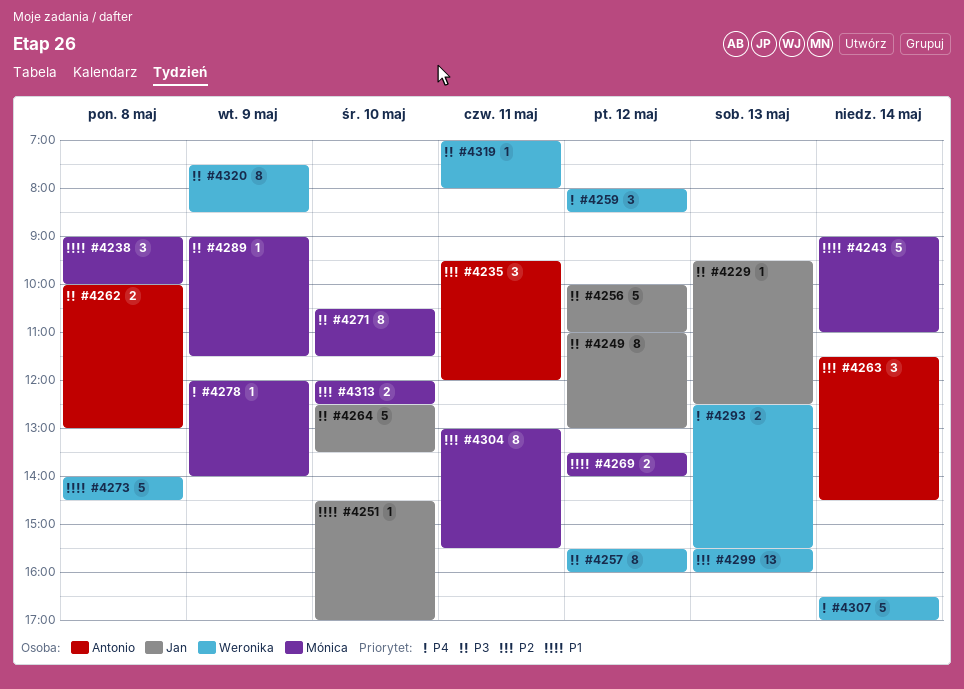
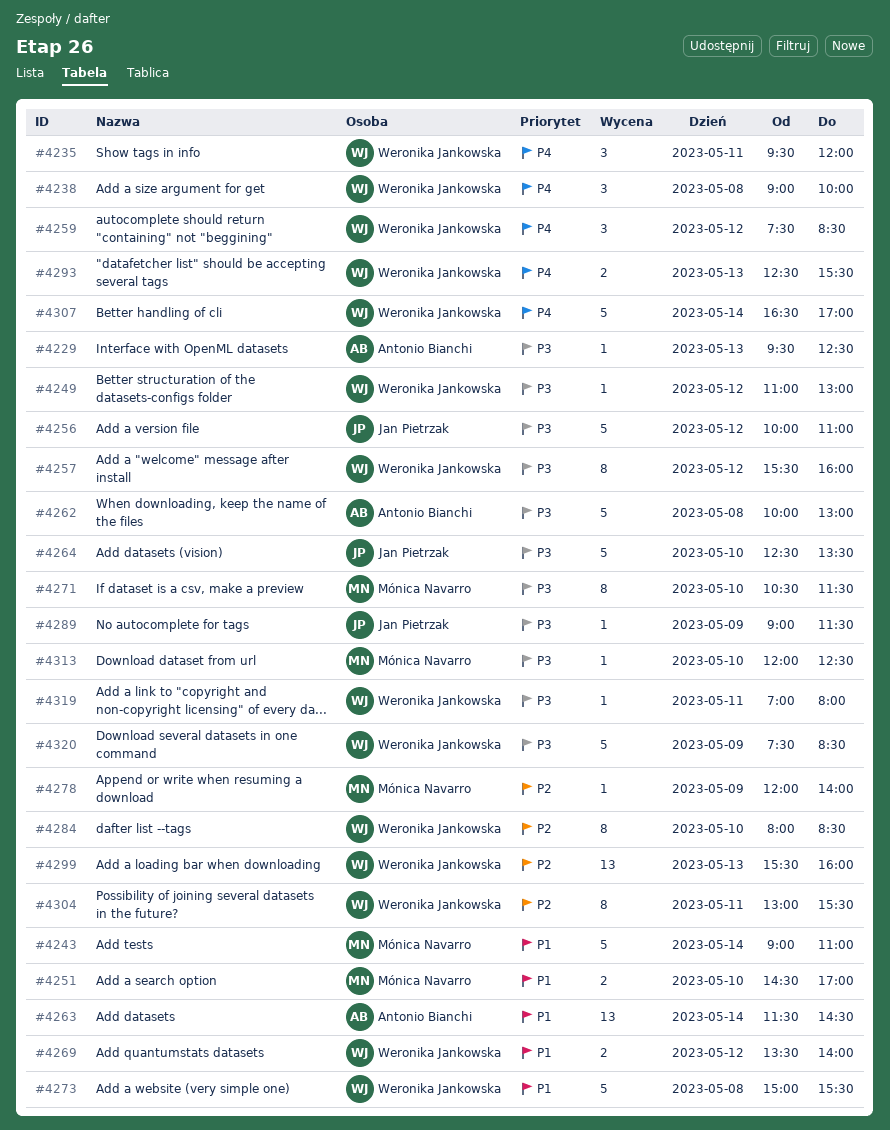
#4229, owner: Jan Pietrzak -> Antonio Bianchi
#4235, owner: Antonio Bianchi -> Weronika Jankowska
#4235, priority: P2 -> P4
#4238, owner: Mónica Navarro -> Weronika Jankowska
#4238, priority: P1 -> P4
#4249, owner: Jan Pietrzak -> Weronika Jankowska
#4249, estimate: 8 -> 1
#4251, owner: Jan Pietrzak -> Mónica Navarro
#4251, estimate: 1 -> 2
#4259, begins: 08:00 -> 07:30
#4262, estimate: 2 -> 5
#4263, priority: P2 -> P1
#4263, estimate: 3 -> 13
#4269, owner: Mónica Navarro -> Weronika Jankowska
#4273, begins: 14:00 -> 15:00
#4273, ends: 14:30 -> 15:30
#4278, priority: P4 -> P2
#4284: none -> present
#4289, owner: Mónica Navarro -> Jan Pietrzak
#4304, owner: Mónica Navarro -> Weronika Jankowska
#4313, priority: P2 -> P3
#4313, estimate: 2 -> 1
#4320, estimate: 8 -> 5

